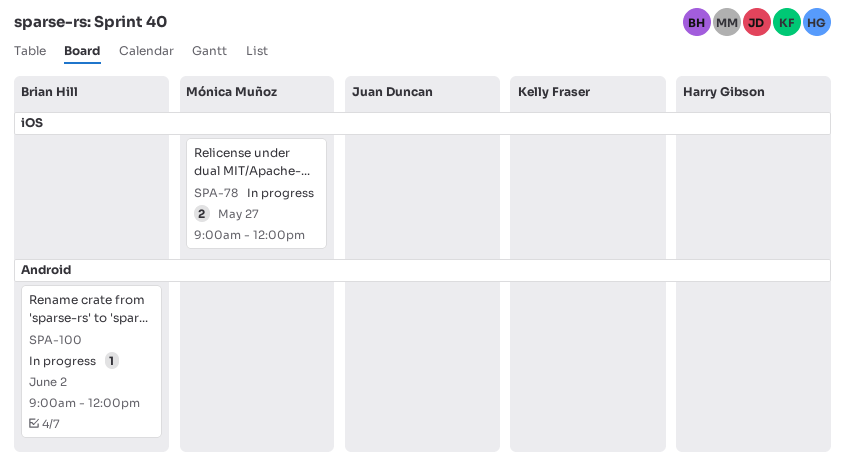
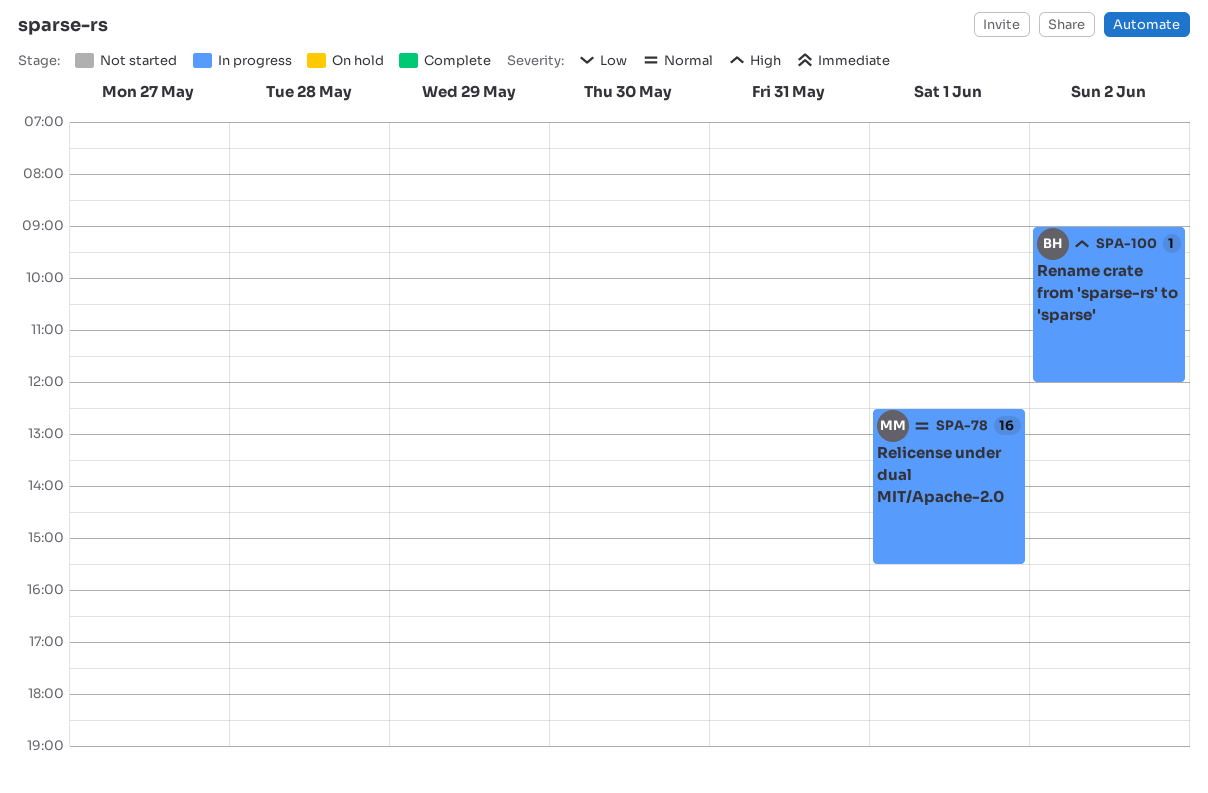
SPA-78, estimate: 2 -> 16
SPA-78, day: May 27 -> Jun 1
SPA-78, begins: 09:00 -> 12:30
SPA-78, ends: 12:00 -> 15:30

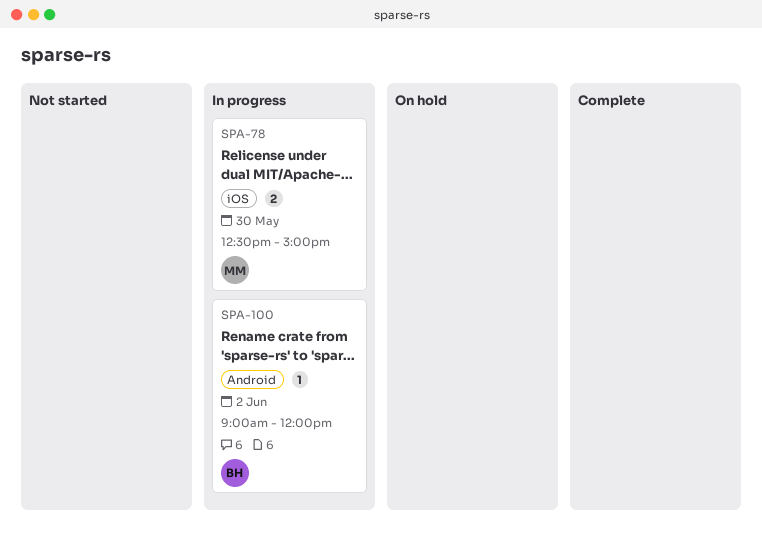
SPA-78, estimate: 16 -> 2
SPA-78, day: Jun 1 -> May 30
SPA-78, ends: 15:30 -> 15:00

